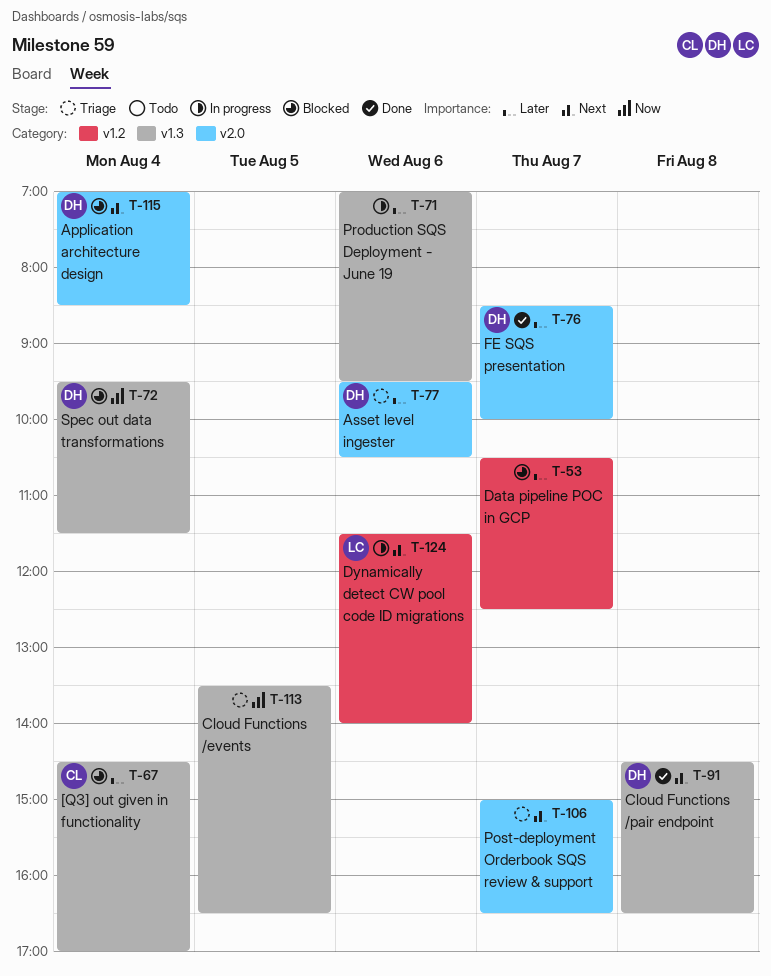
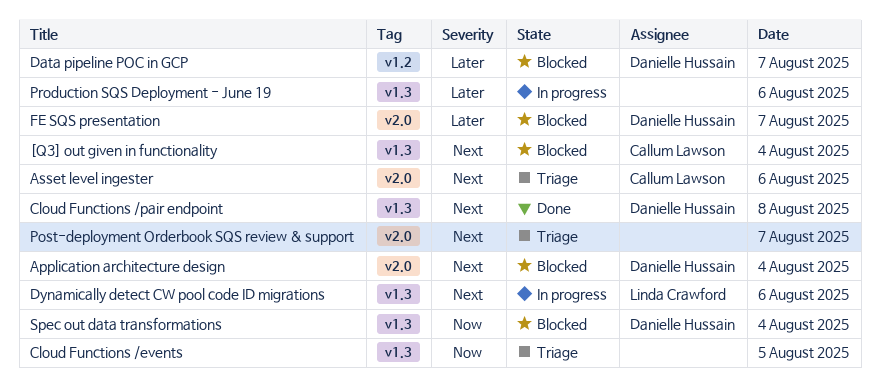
[Q3] out given in functionality, priority: Later -> Next
Asset level ingester, owner: Danielle Hussain -> Callum Lawson
Asset level ingester, priority: Later -> Next
Data pipeline POC in GCP, owner: none -> Danielle Hussain
Dynamically detect CW pool code ID migrations, label: v1.2 -> v1.3
FE SQS presentation, status: Done -> Blocked

